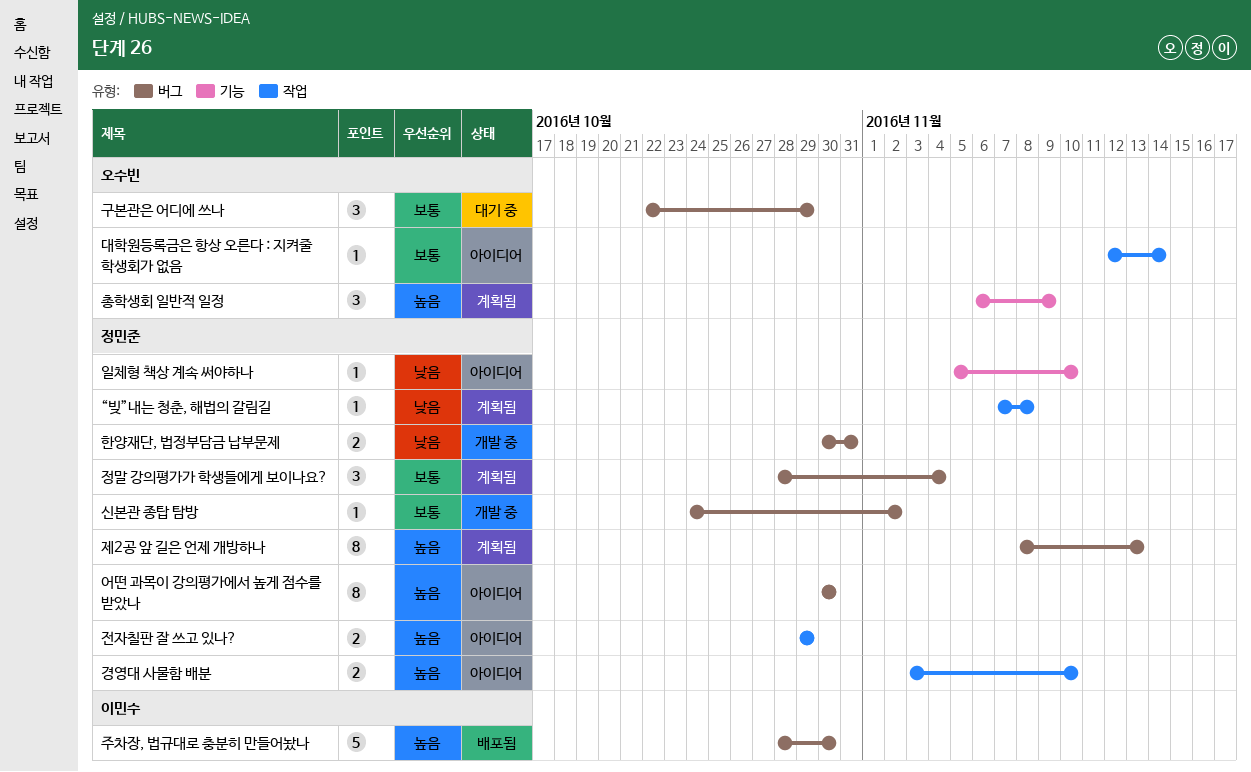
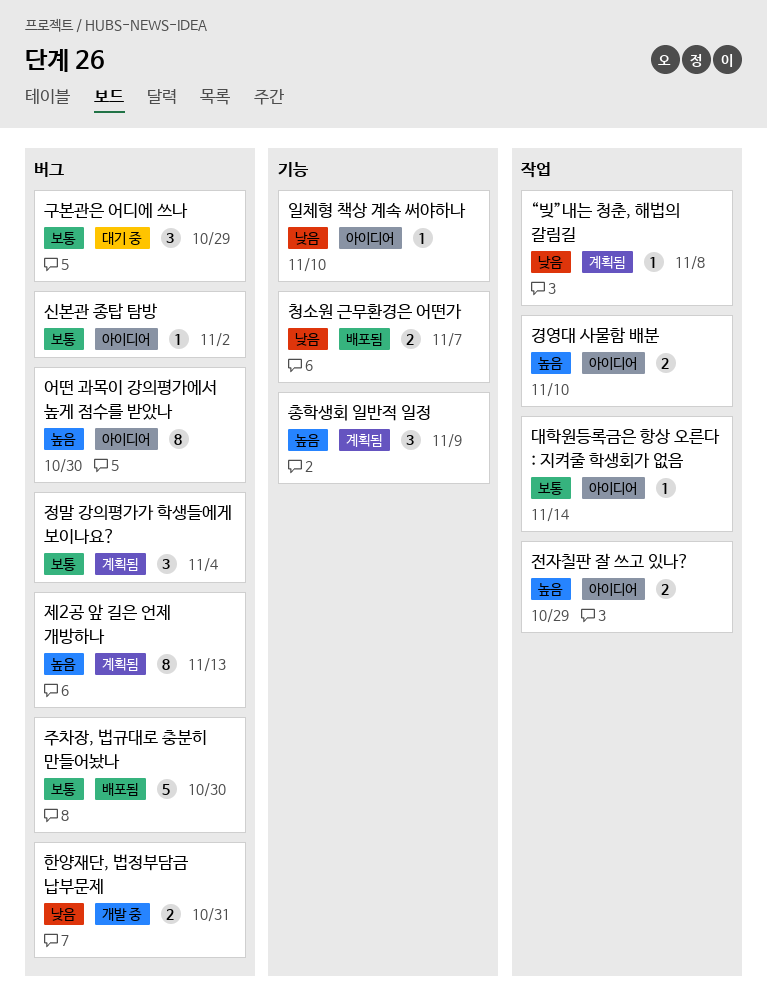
신본관 종탑 탐방, status: 개발 중 -> 아이디어
주차장, 법규대로 충분히 만들어놨나, priority: 높음 -> 보통
청소원 근무환경은 어떤가: none -> present

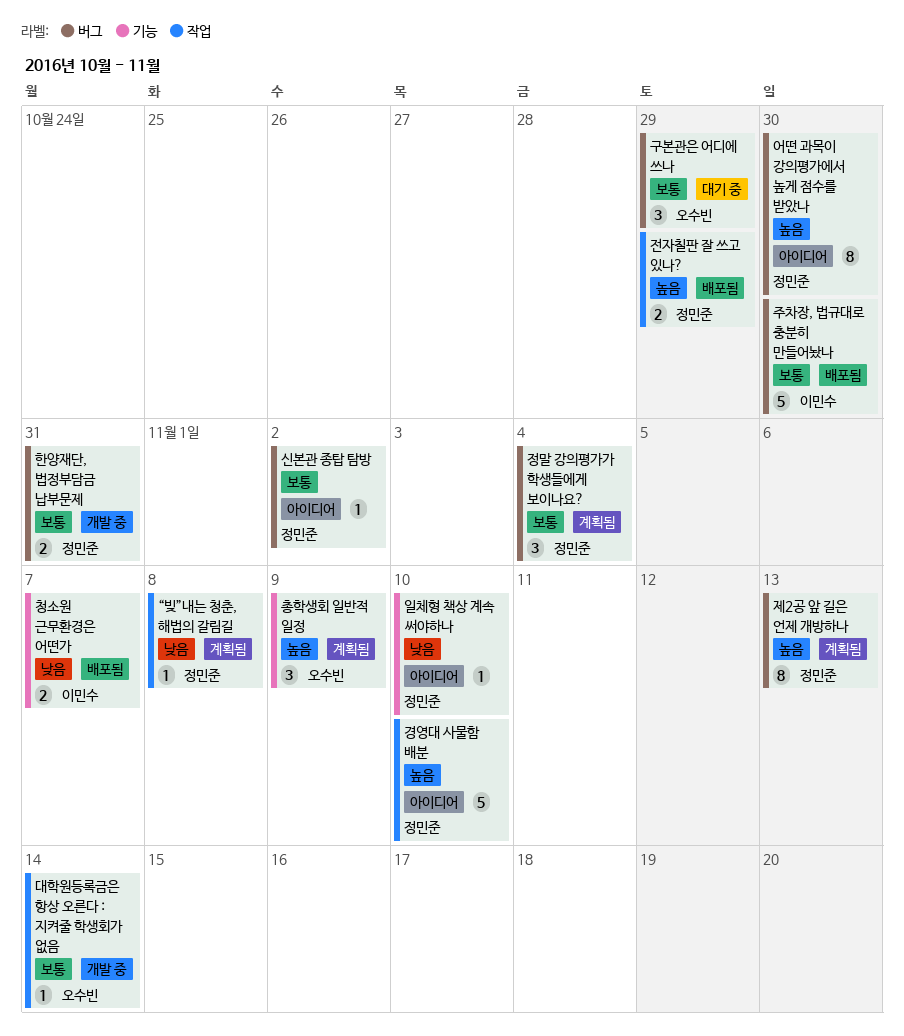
경영대 사물함 배분, estimate: 2 -> 5
대학원등록금은 항상 오른다 : 지켜줄 학생회가 없음, status: 아이디어 -> 개발 중
전자칠판 잘 쓰고 있나?, status: 아이디어 -> 배포됨
한양재단, 법정부담금 납부문제, priority: 낮음 -> 보통

